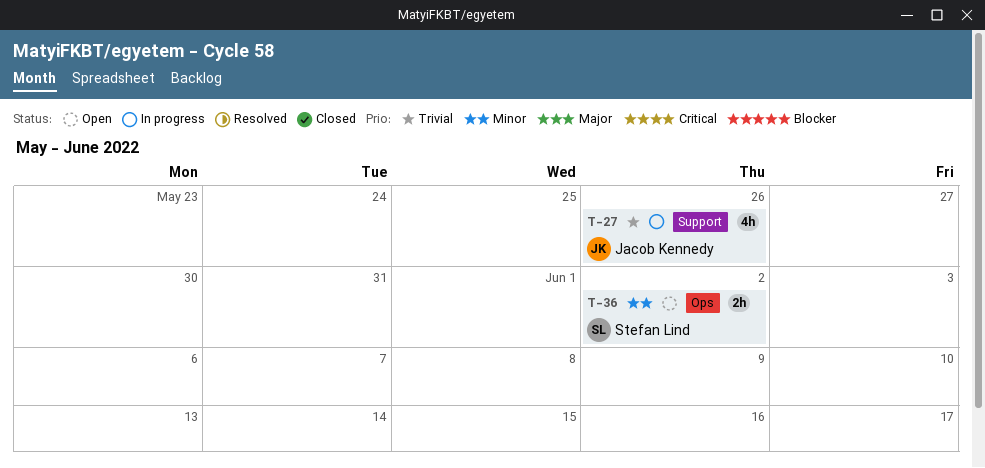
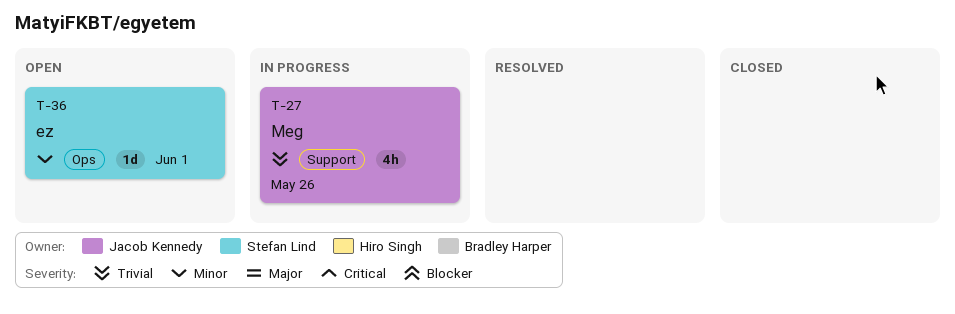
T-36, estimate: 2h -> 1d
T-36, due: Jun 2 -> Jun 1

